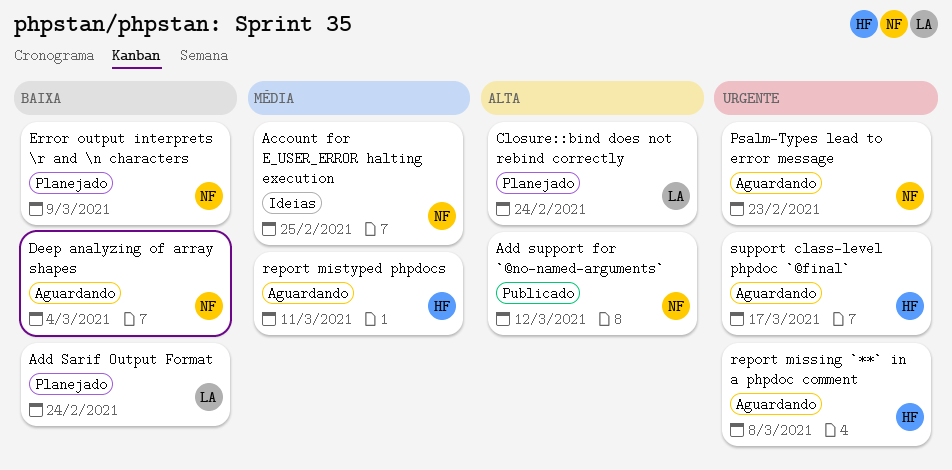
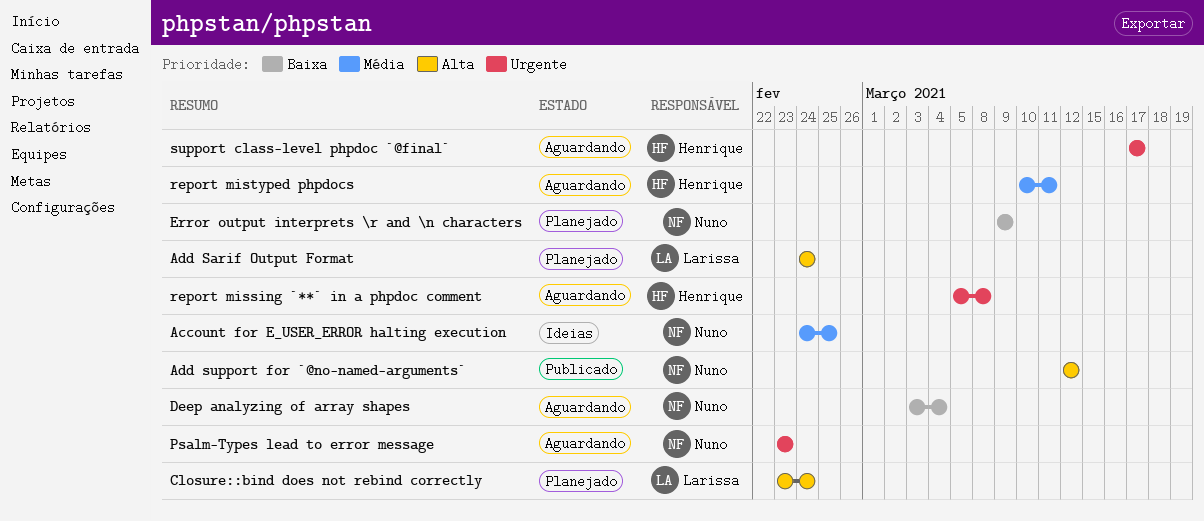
Add Sarif Output Format, priority: Baixa -> Alta

